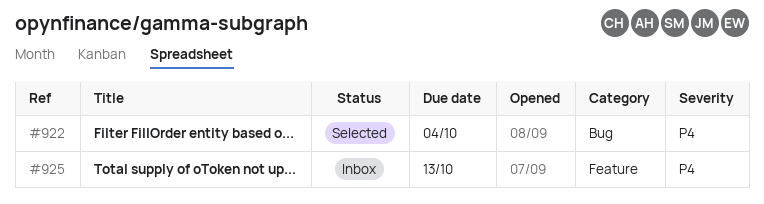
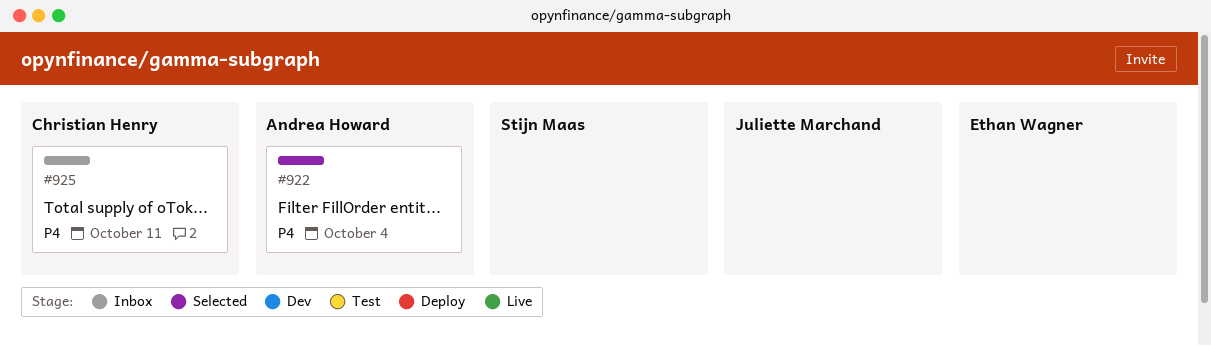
#925, due: Oct 13 -> Oct 11

